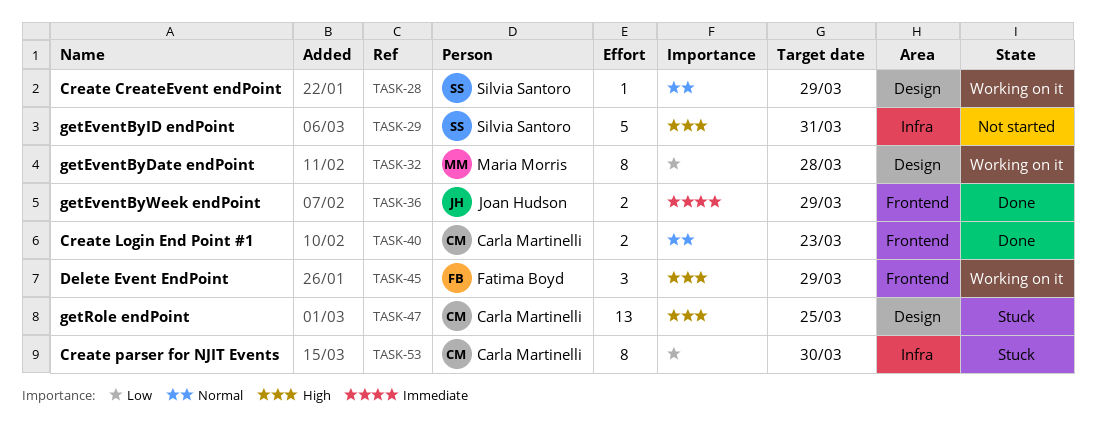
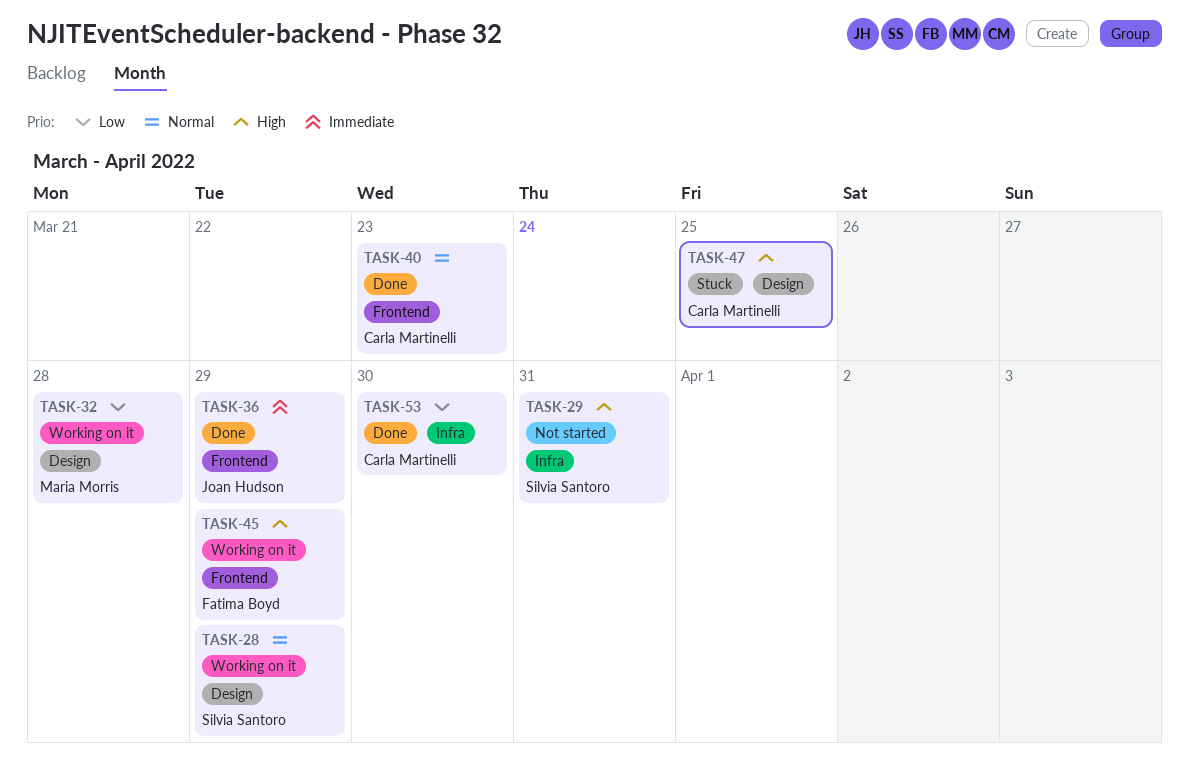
TASK-53, status: Stuck -> Done

